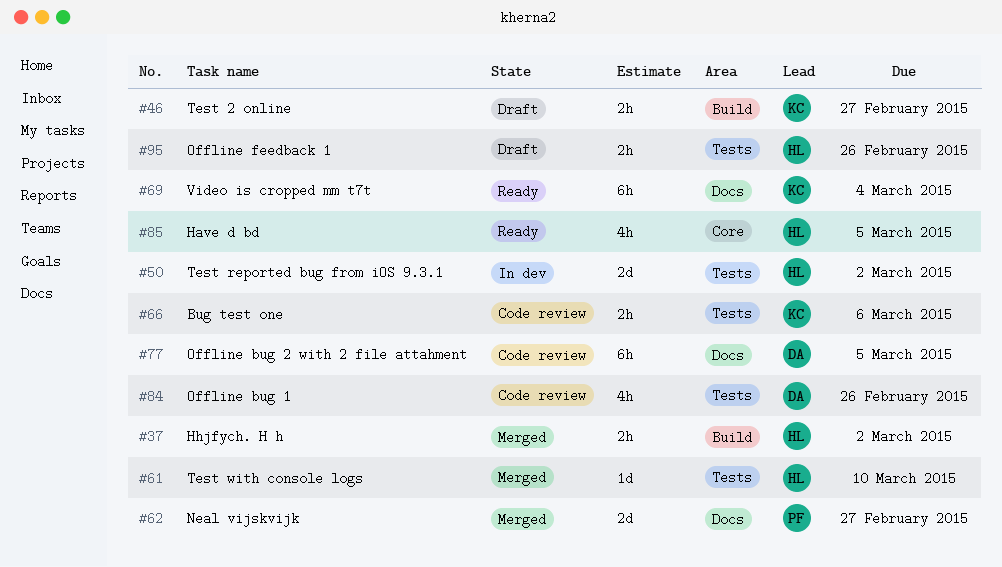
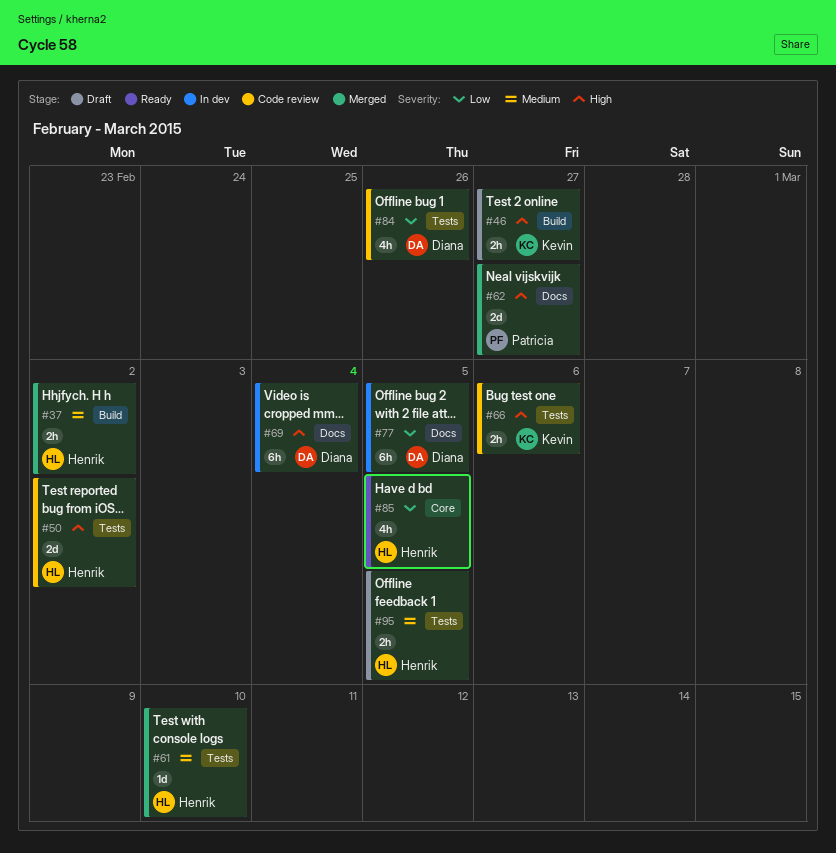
#50, status: In dev -> Code review
#69, status: Ready -> In dev
#69, owner: Kevin -> Diana
#77, status: Code review -> In dev
#95, due: Feb 26 -> Mar 5

